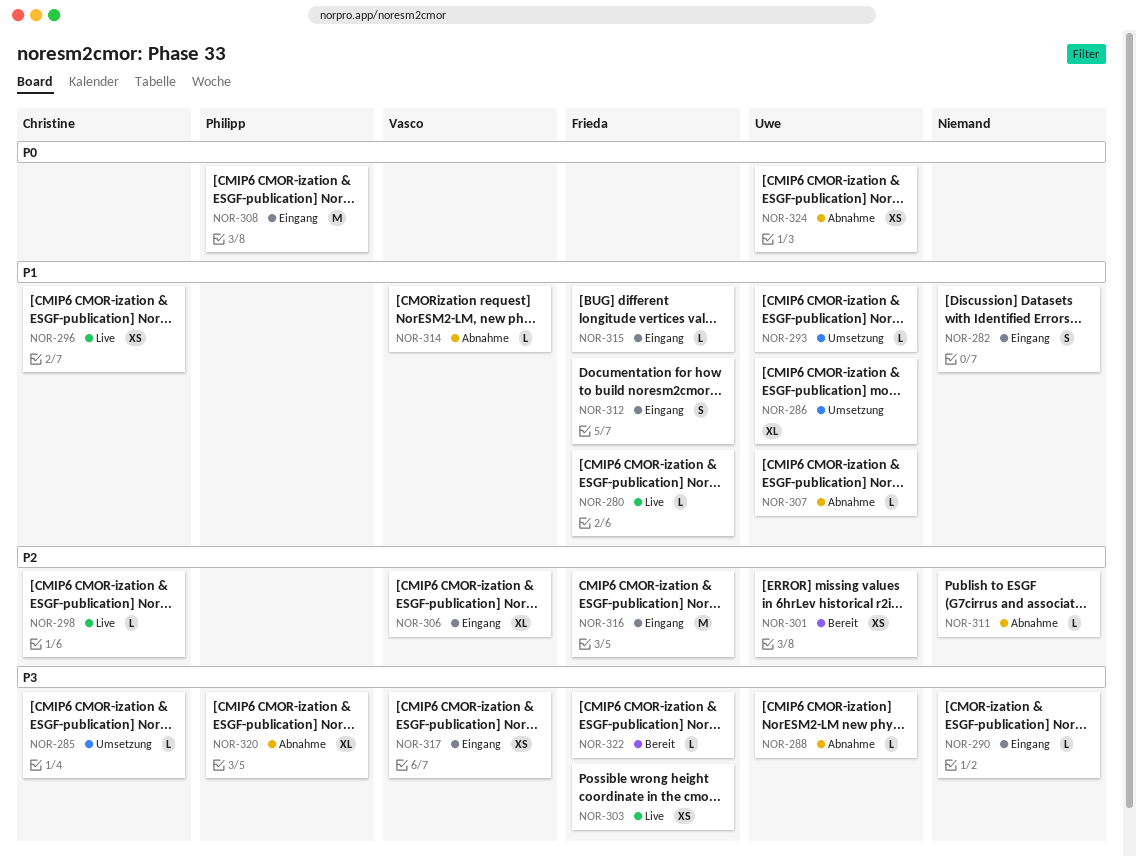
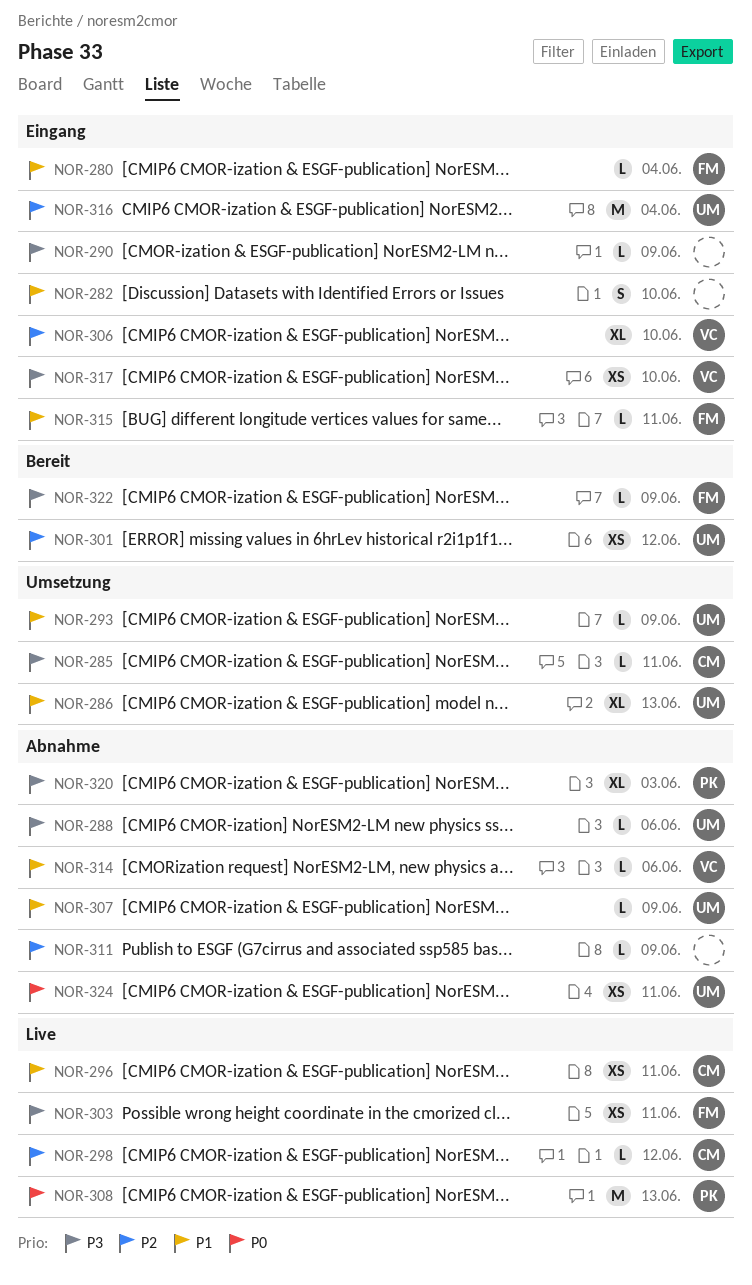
NOR-280, status: Live -> Eingang
NOR-308, status: Eingang -> Live
NOR-312: present -> none
NOR-316, owner: Frieda -> Uwe

